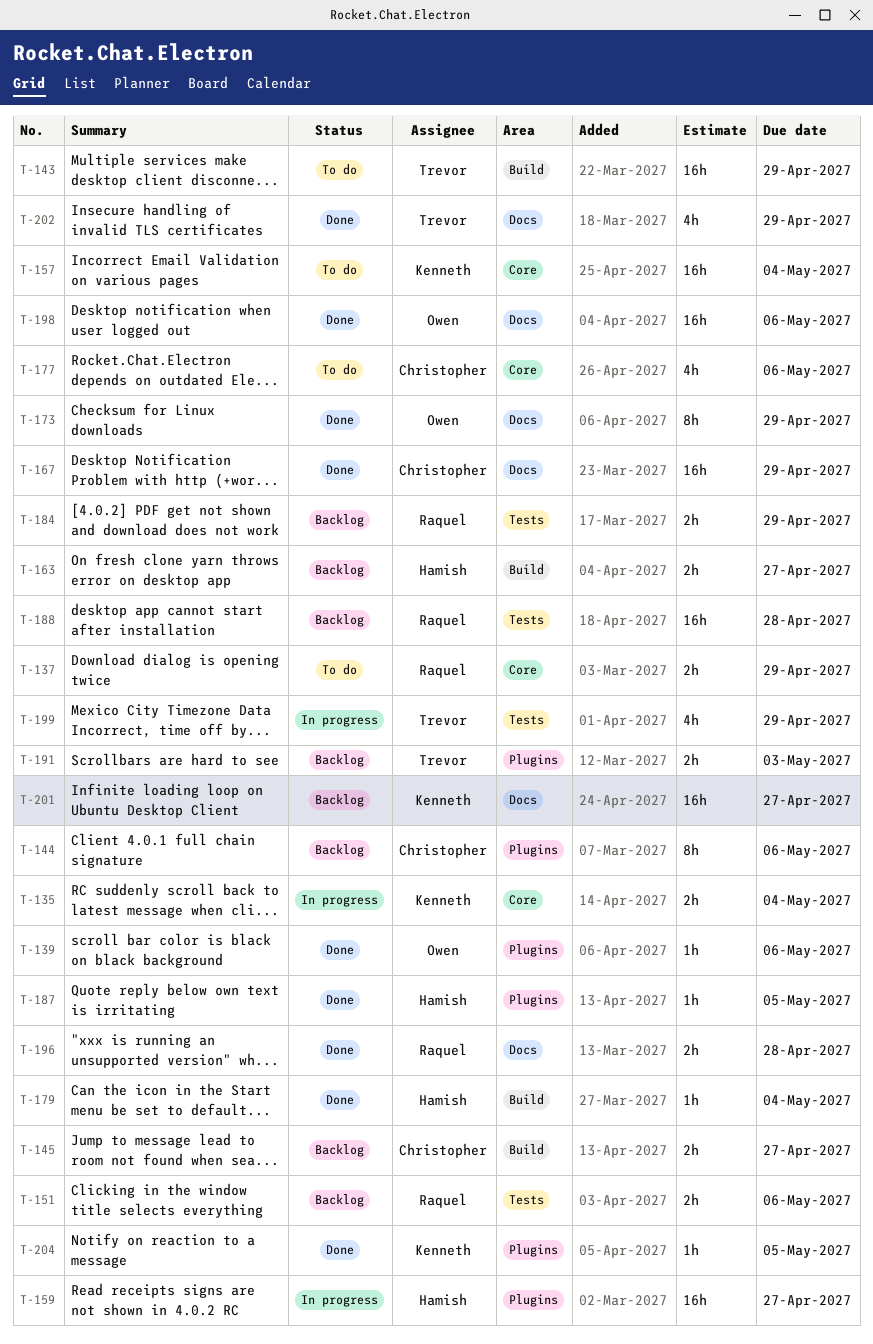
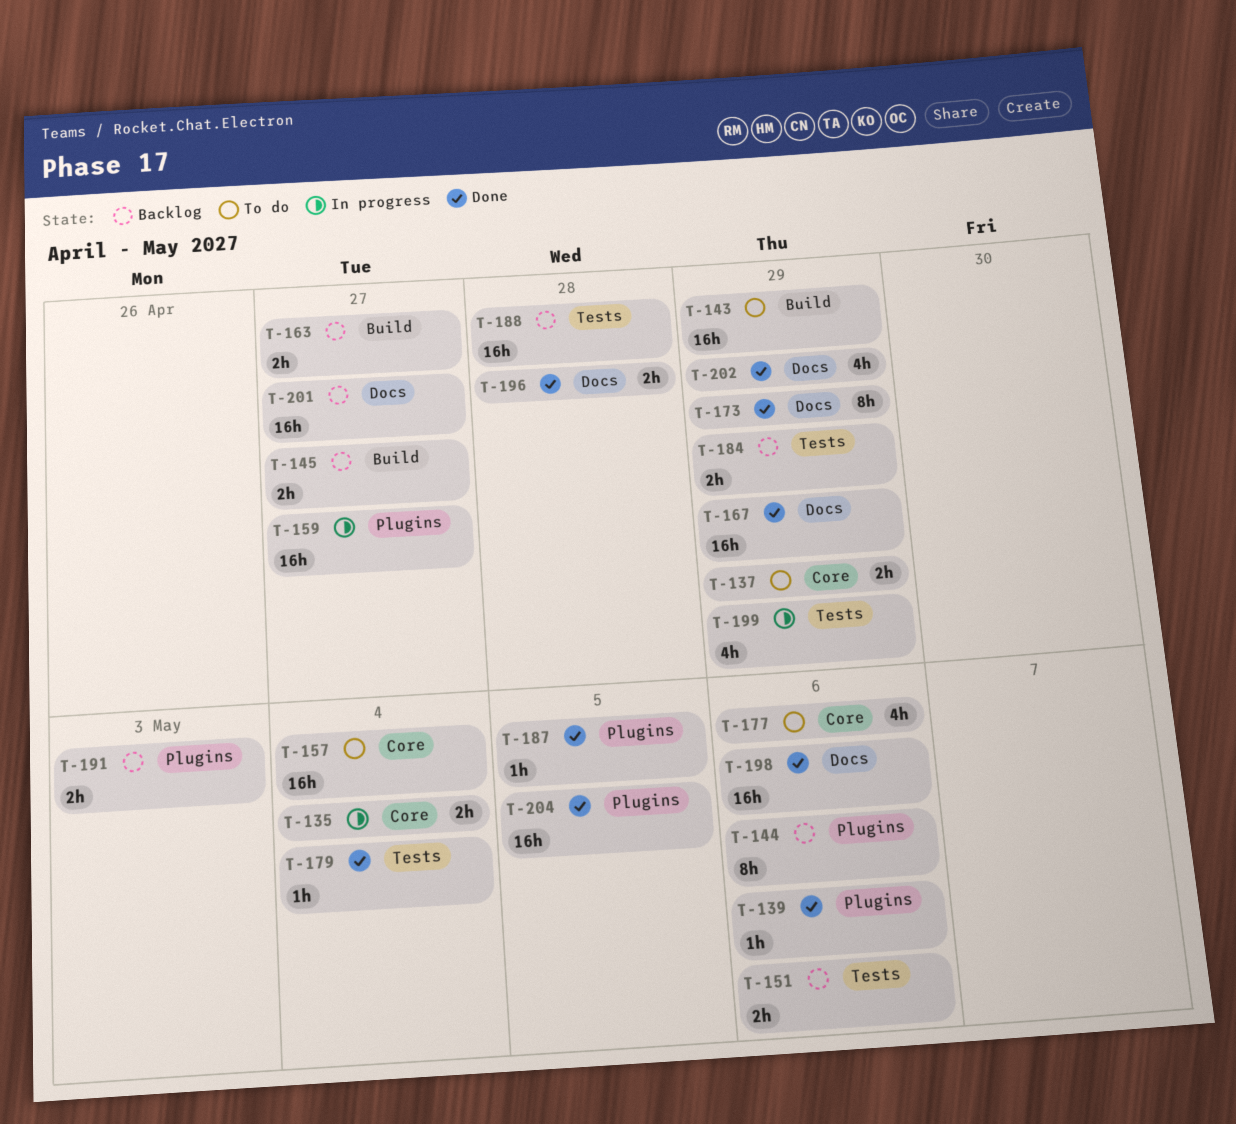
T-179, label: Build -> Tests
T-204, estimate: 1h -> 16h

